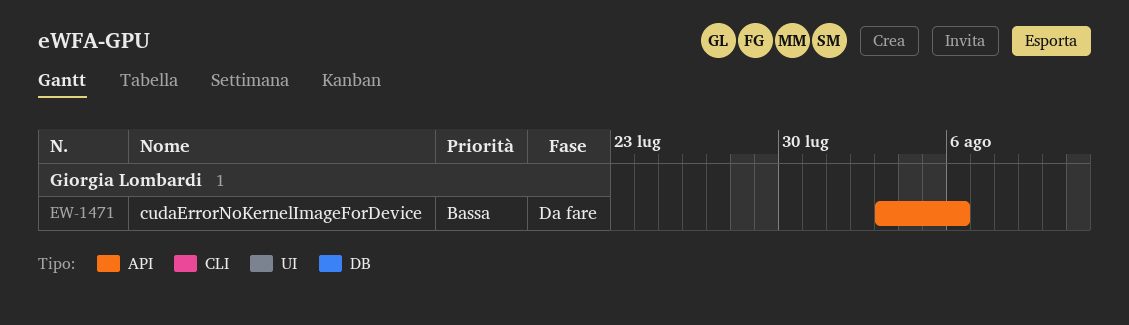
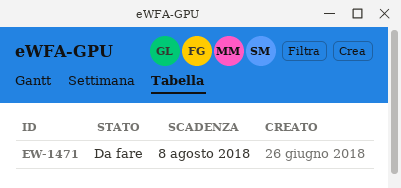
EW-1471, due: Aug 6 -> Aug 8

